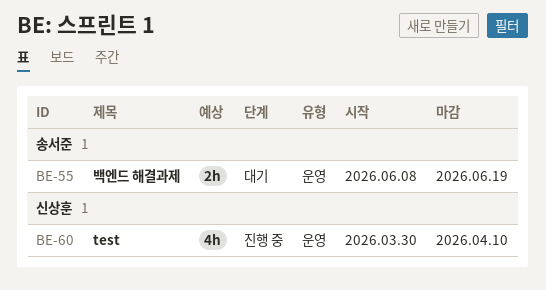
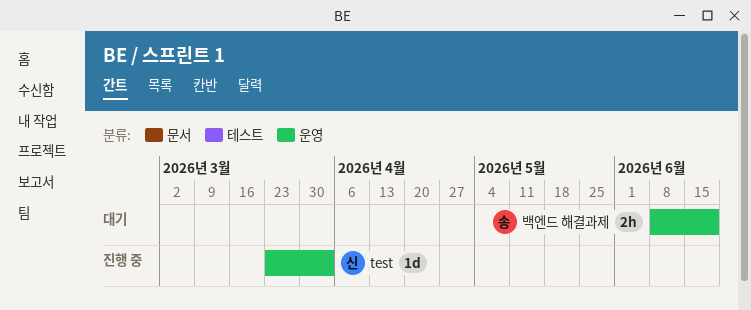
test, estimate: 4h -> 1d
test, start: Mar 30 -> Mar 23
test, due: Apr 10 -> Apr 3

